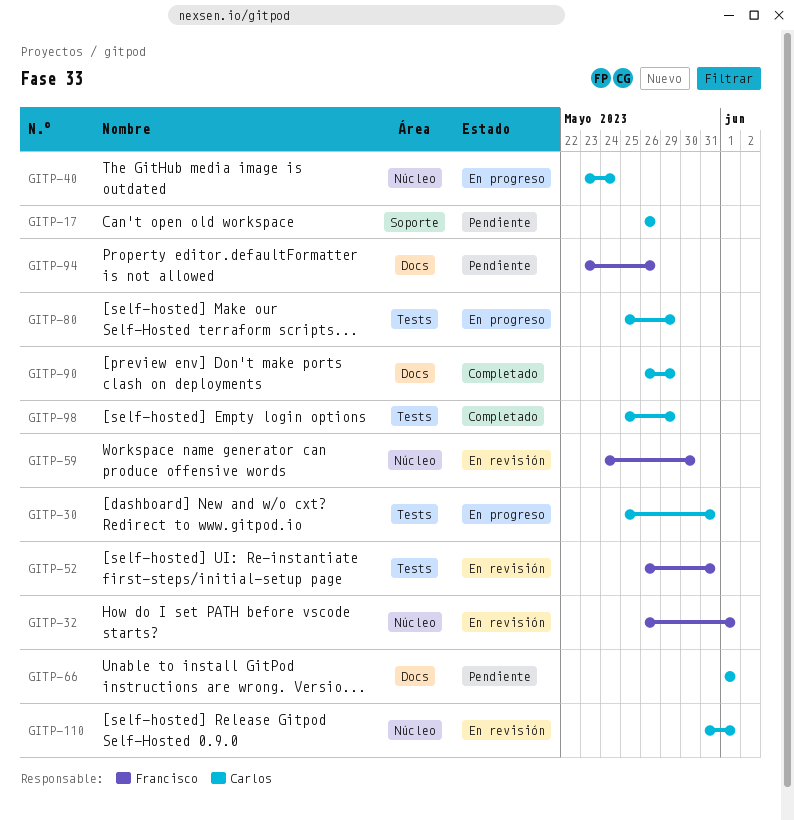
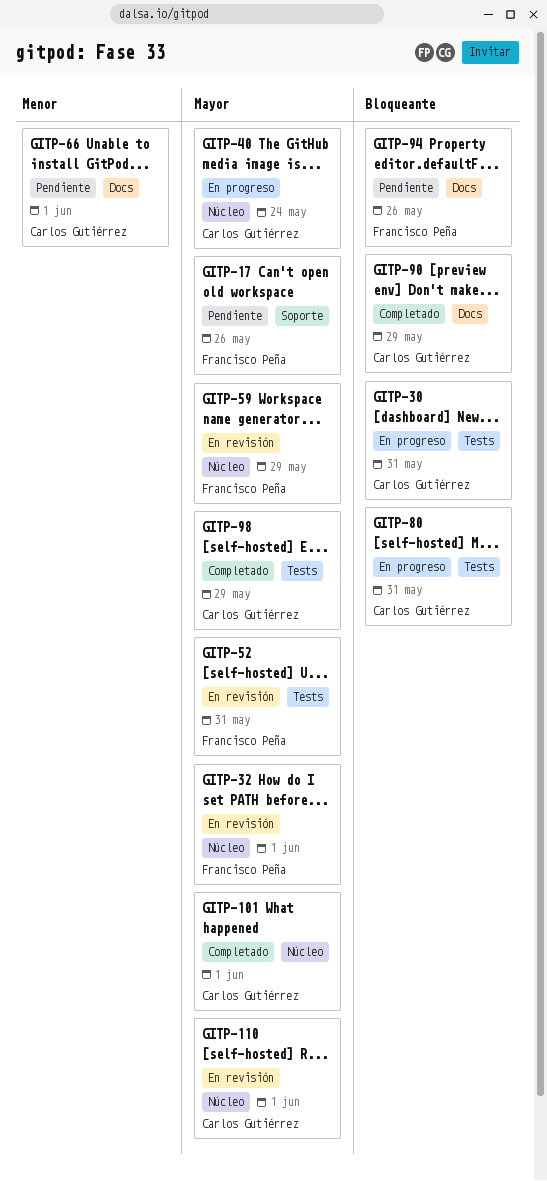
GITP-17, owner: Carlos Gutiérrez -> Francisco Peña
GITP-59, due: May 30 -> May 29
GITP-80, due: May 29 -> May 31
GITP-101: none -> present

